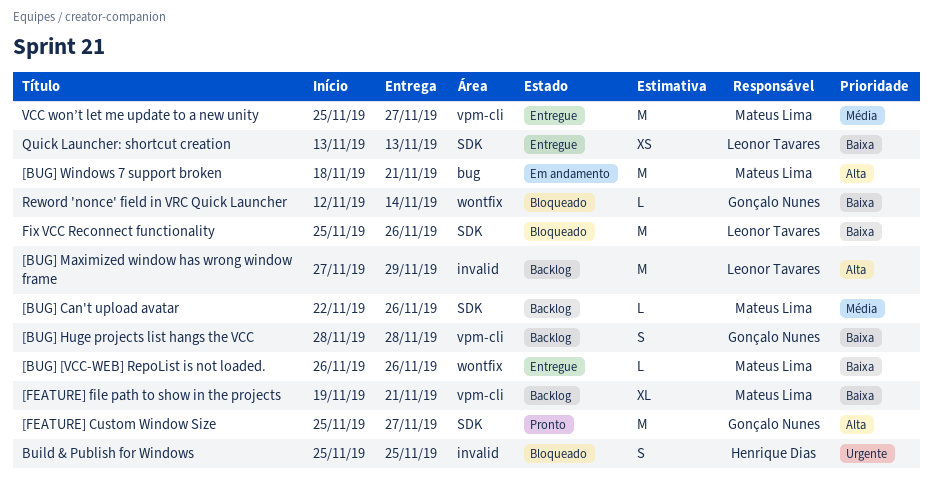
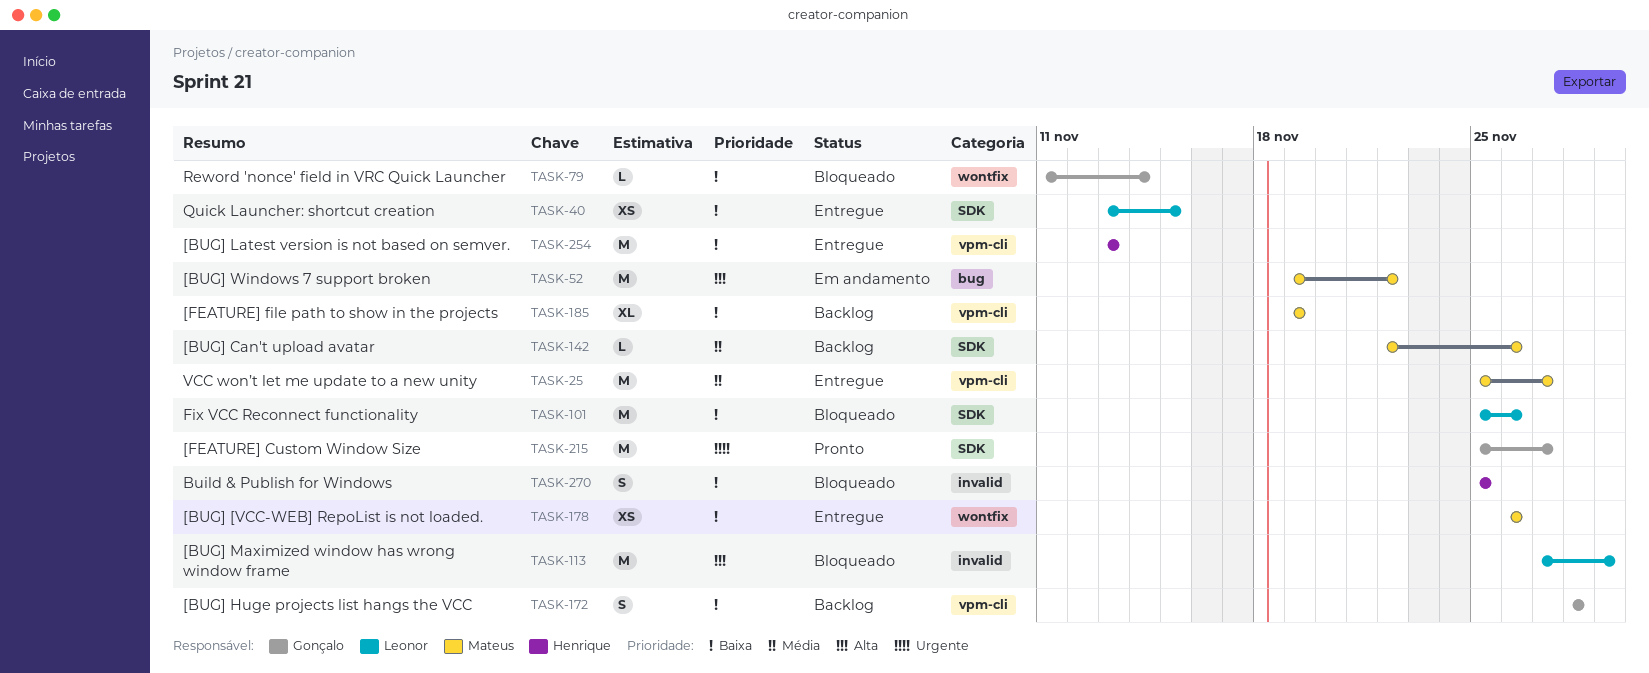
[BUG] [VCC-WEB] RepoList is not loaded., estimate: L -> XS
[BUG] Latest version is not based on semver.: none -> present
[BUG] Maximized window has wrong window frame, status: Backlog -> Bloqueado
[BUG] Windows 7 support broken, start: Nov 18 -> Nov 19
[BUG] Windows 7 support broken, due: Nov 21 -> Nov 22
[FEATURE] Custom Window Size, priority: Alta -> Urgente
[FEATURE] file path to show in the projects, due: Nov 21 -> Nov 19
Build & Publish for Windows, priority: Urgente -> Baixa
Quick Launcher: shortcut creation, due: Nov 13 -> Nov 15
Reword 'nonce' field in VRC Quick Launcher, start: Nov 12 -> Nov 11

